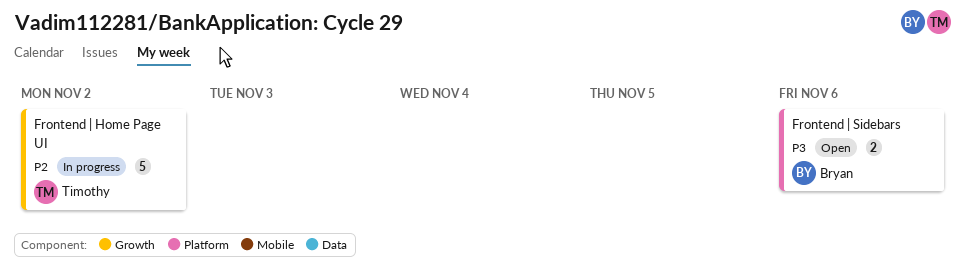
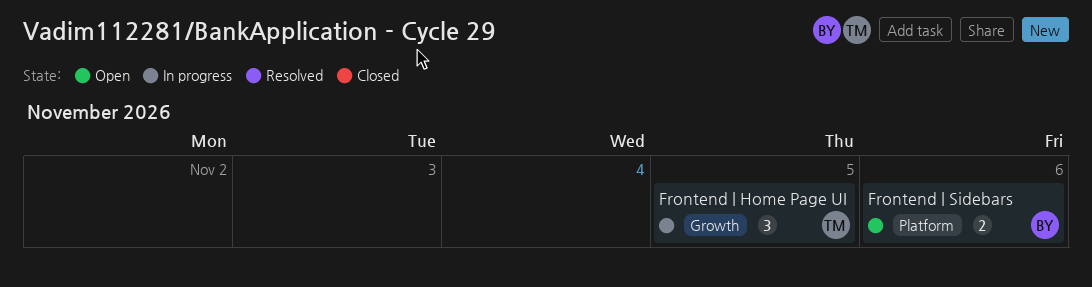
Frontend | Home Page UI, estimate: 5 -> 3
Frontend | Home Page UI, due: Nov 2 -> Nov 5

